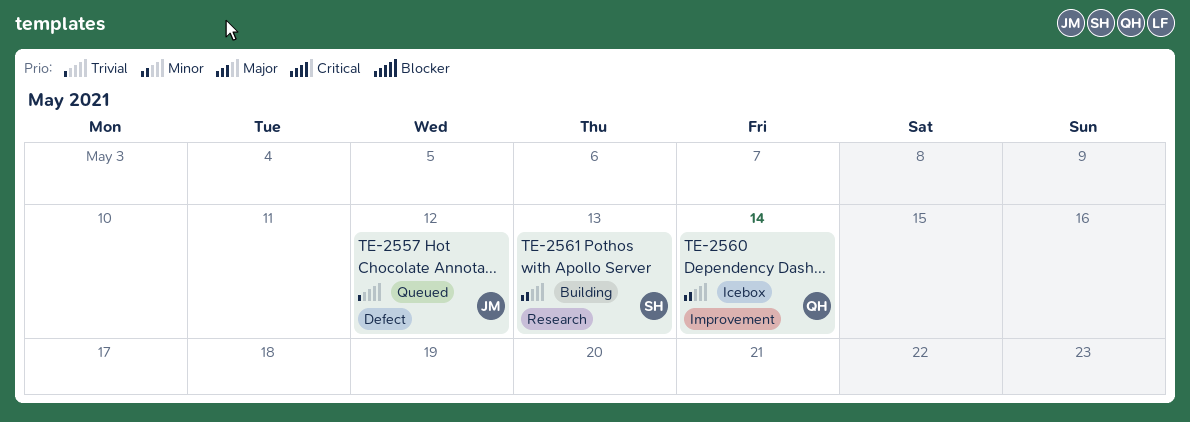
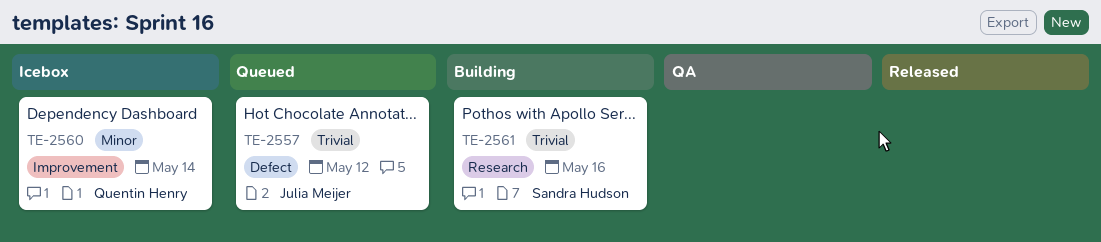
TE-2561, priority: Minor -> Trivial
TE-2561, due: May 13 -> May 16

